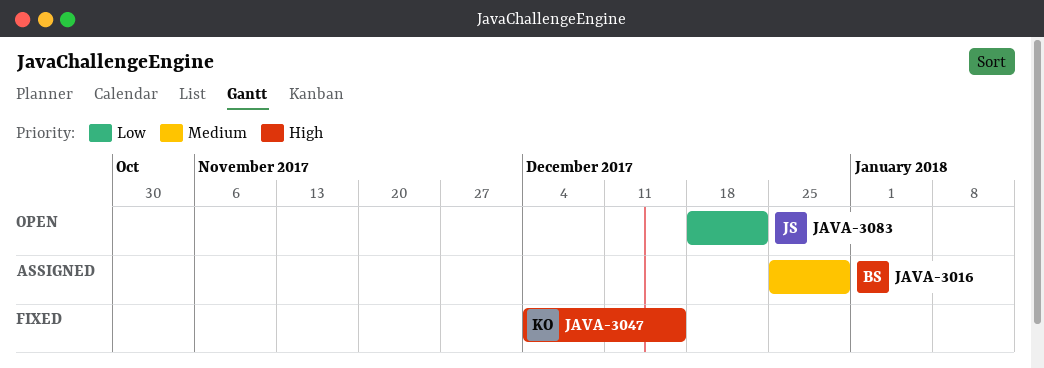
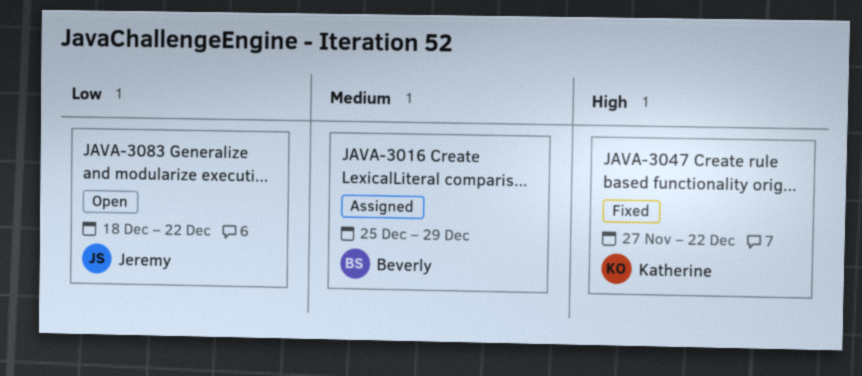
JAVA-3047, start: Dec 4 -> Nov 27
JAVA-3047, due: Dec 15 -> Dec 22

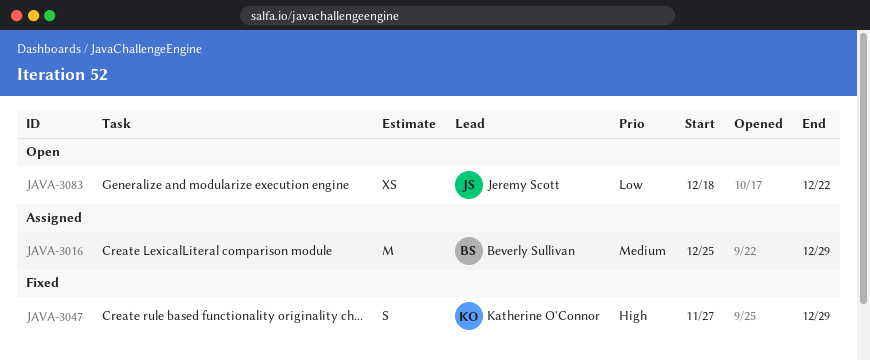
JAVA-3047, due: Dec 22 -> Dec 29

